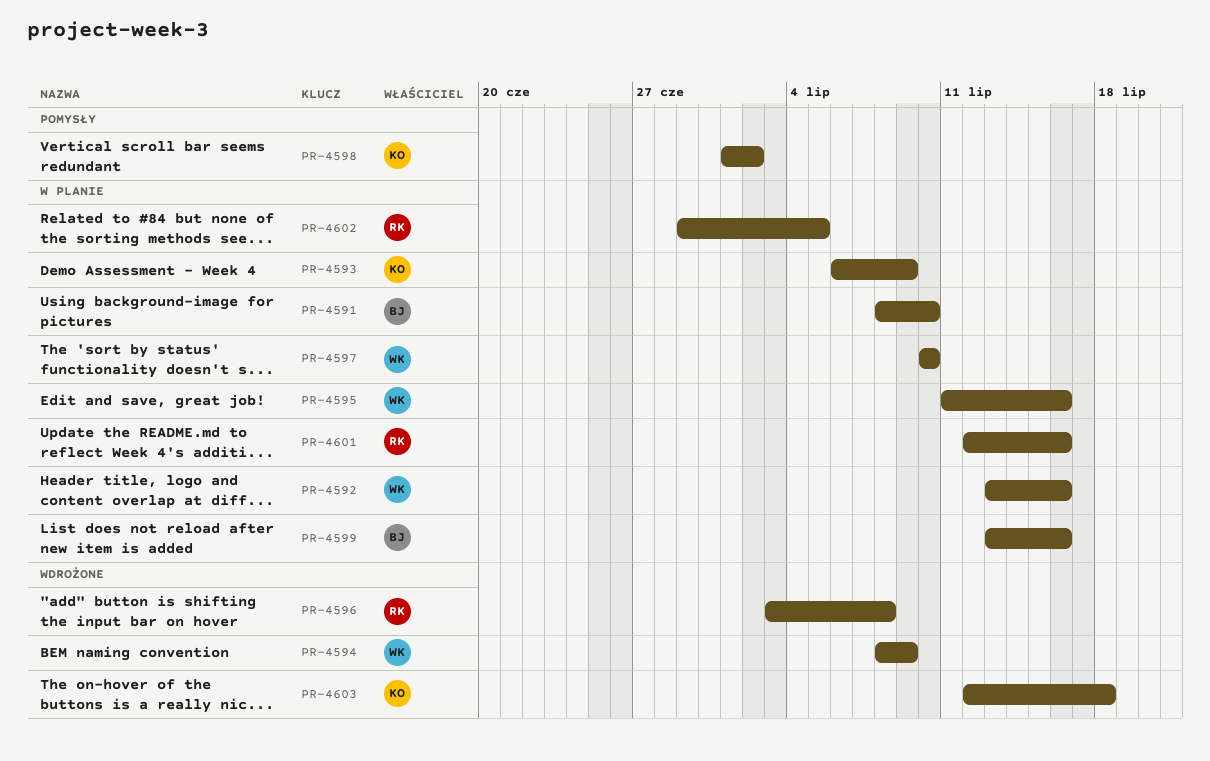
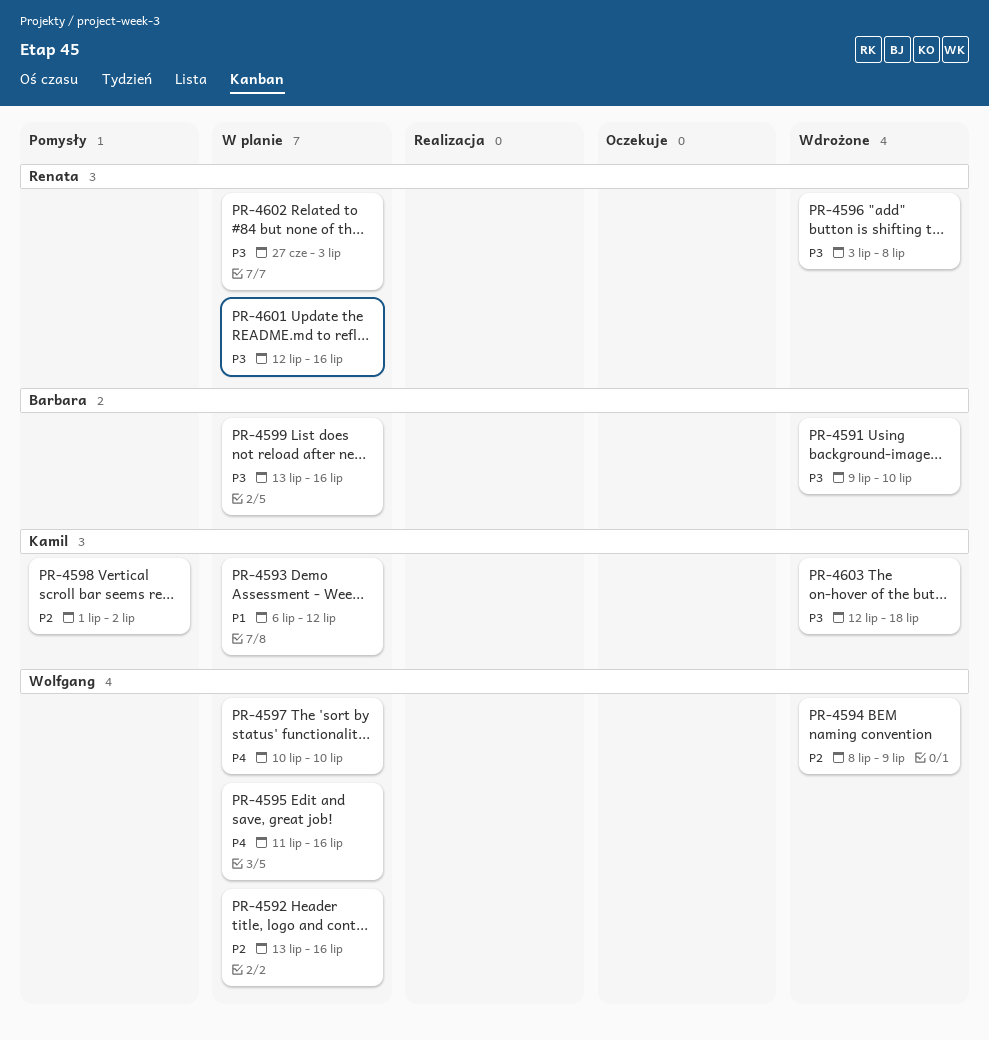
PR-4591, status: W planie -> Wdrożone
PR-4591, start: Jul 8 -> Jul 9
PR-4593, due: Jul 9 -> Jul 12
PR-4602, start: Jun 29 -> Jun 27
PR-4602, due: Jul 5 -> Jul 3

